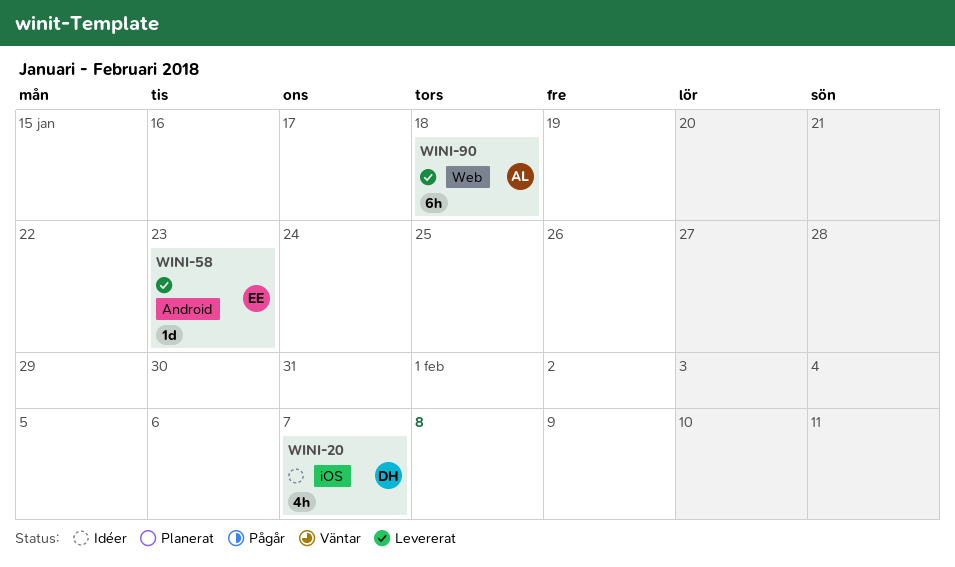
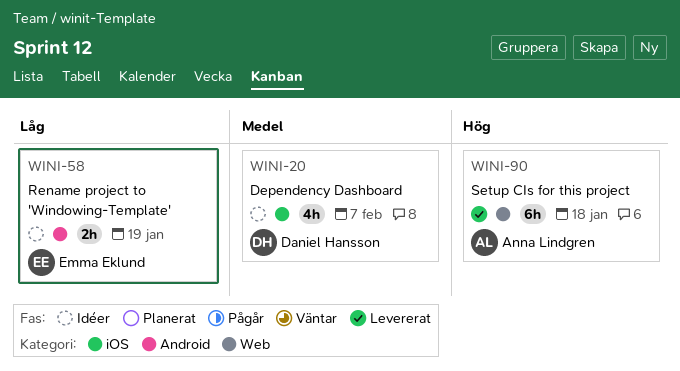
WINI-58, status: Levererat -> Idéer
WINI-58, estimate: 1d -> 2h
WINI-58, due: Jan 23 -> Jan 19

